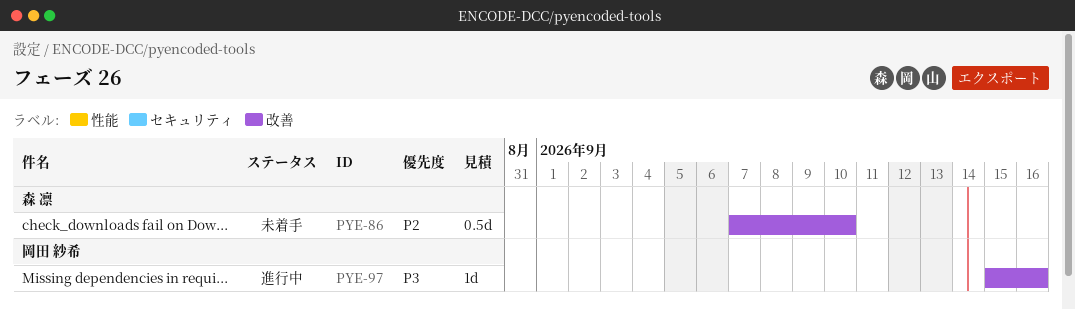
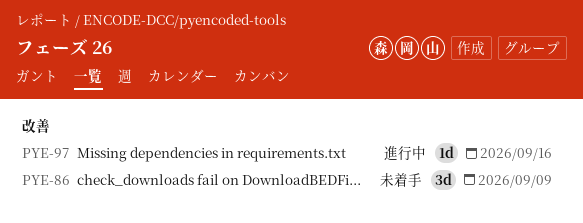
PYE-86, estimate: 0.5d -> 3d
PYE-86, due: Sep 10 -> Sep 9

